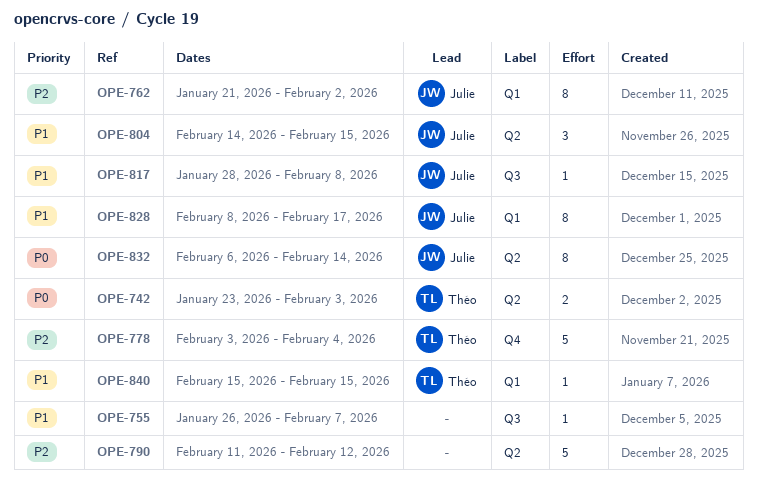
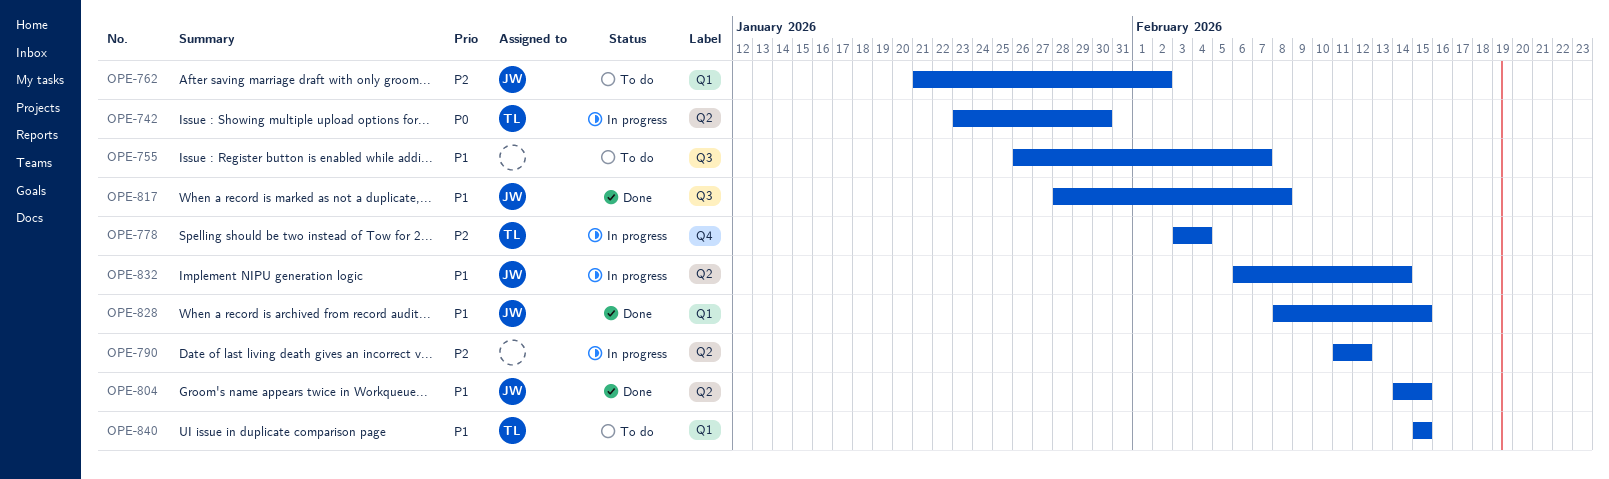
OPE-742, due: Feb 3 -> Jan 30
OPE-828, due: Feb 17 -> Feb 15
OPE-832, priority: P0 -> P1

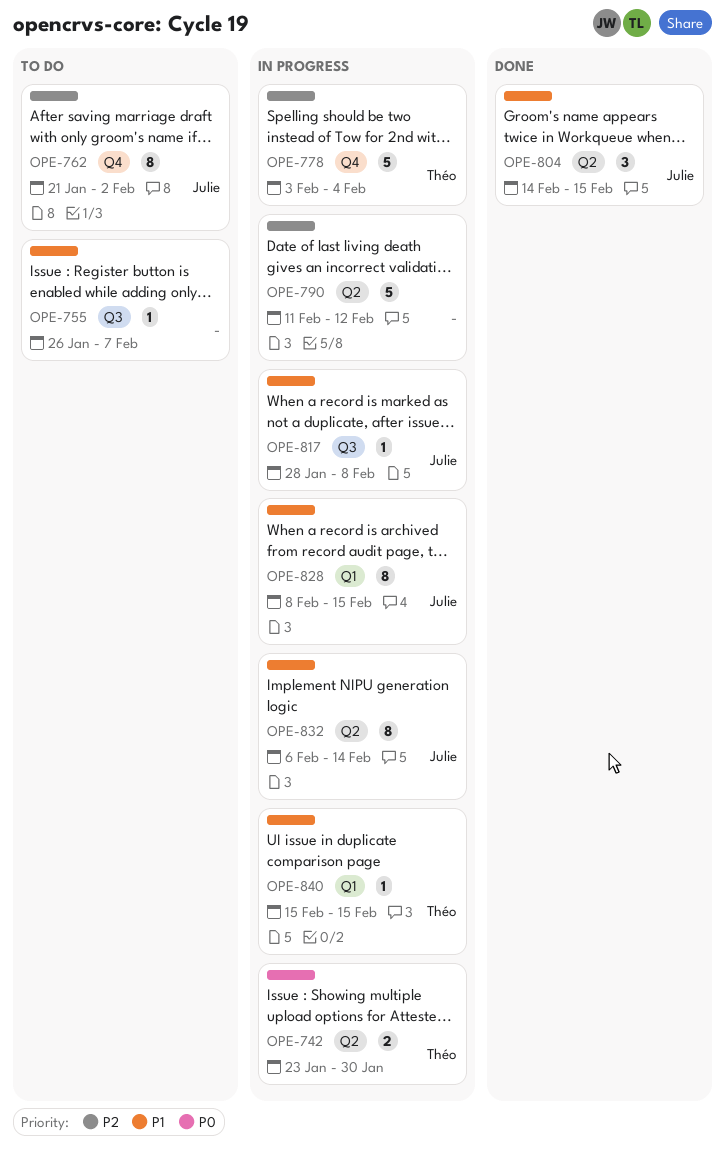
OPE-762, label: Q1 -> Q4
OPE-817, status: Done -> In progress
OPE-828, status: Done -> In progress
OPE-840, status: To do -> In progress

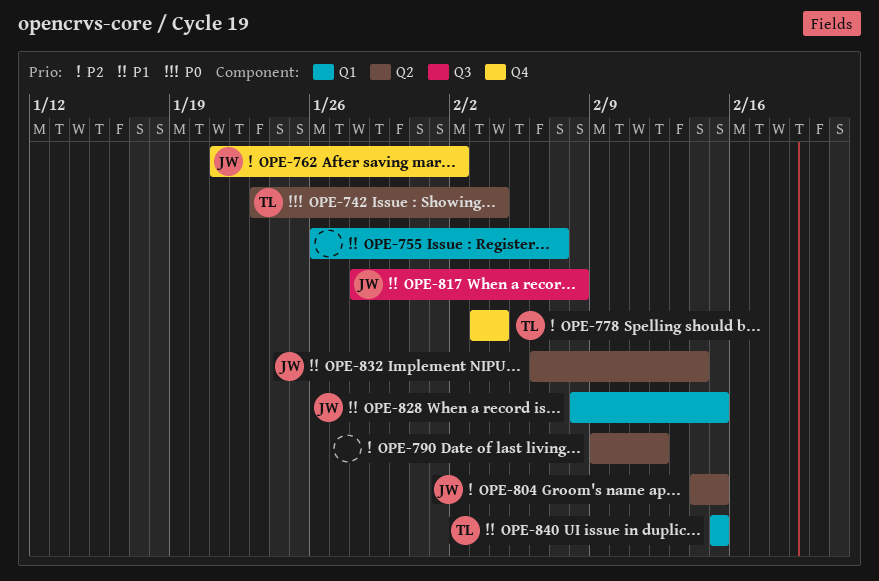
OPE-742, due: Jan 30 -> Feb 4
OPE-755, label: Q3 -> Q1
OPE-790, start: Feb 11 -> Feb 9
OPE-804, priority: P1 -> P2

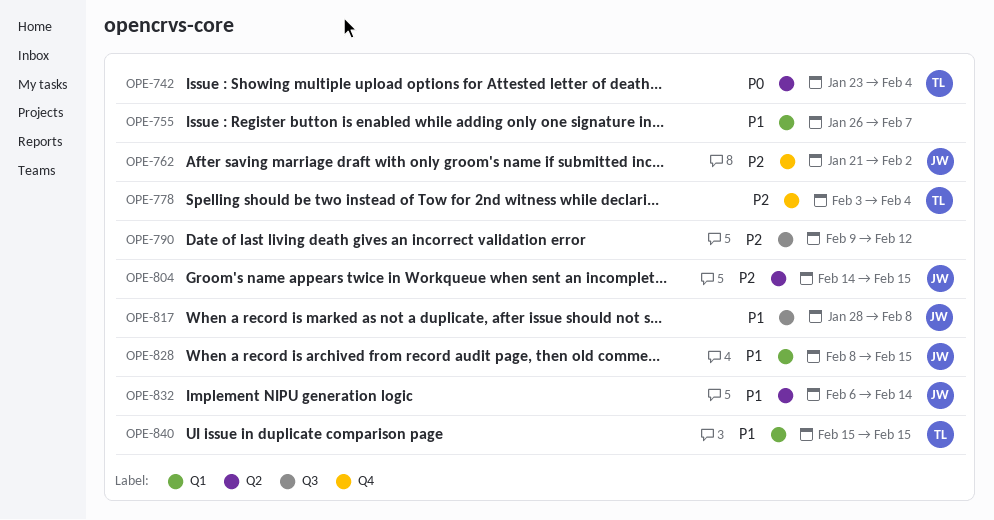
OPE-790, label: Q2 -> Q3

